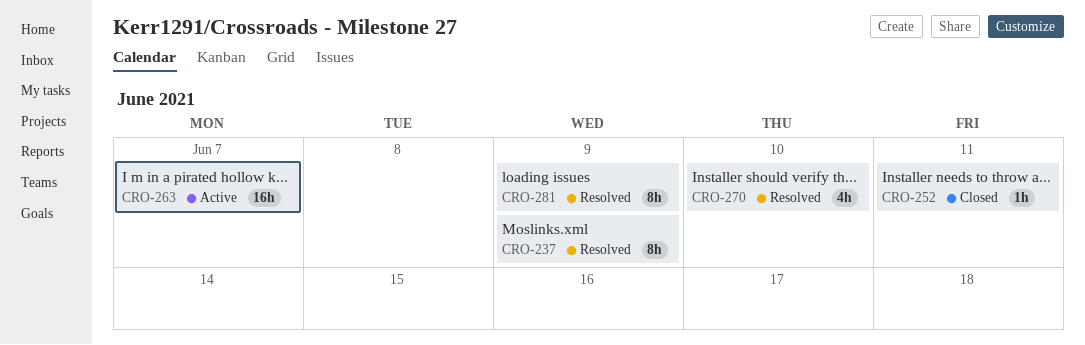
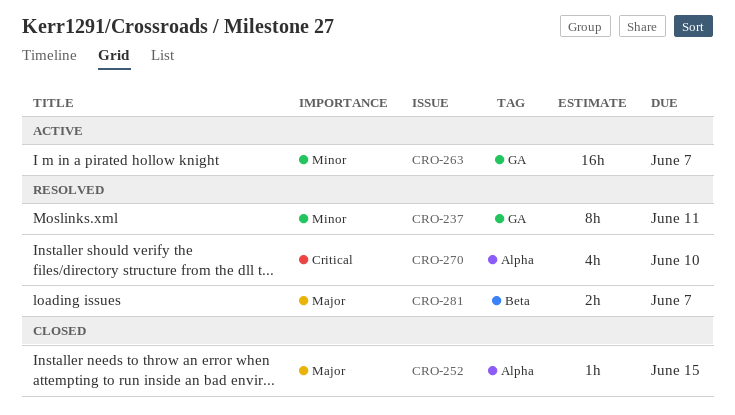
CRO-237, due: Jun 9 -> Jun 11
CRO-252, due: Jun 11 -> Jun 15
CRO-281, estimate: 8h -> 2h
CRO-281, due: Jun 9 -> Jun 7

